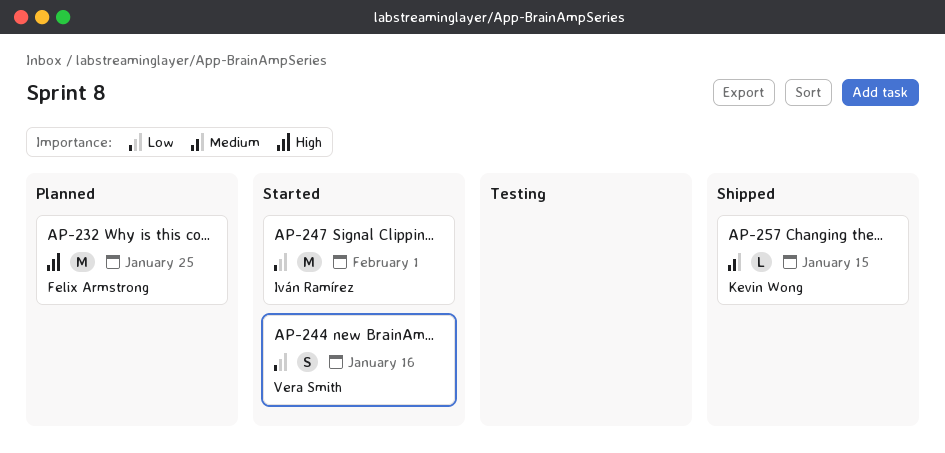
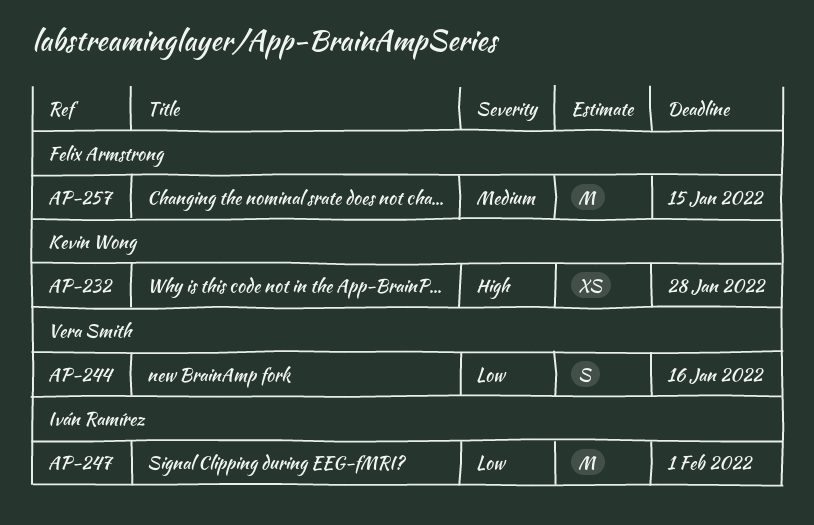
AP-232, owner: Felix Armstrong -> Kevin Wong
AP-232, estimate: M -> XS
AP-232, due: Jan 25 -> Jan 28
AP-257, owner: Kevin Wong -> Felix Armstrong
AP-257, estimate: L -> M

